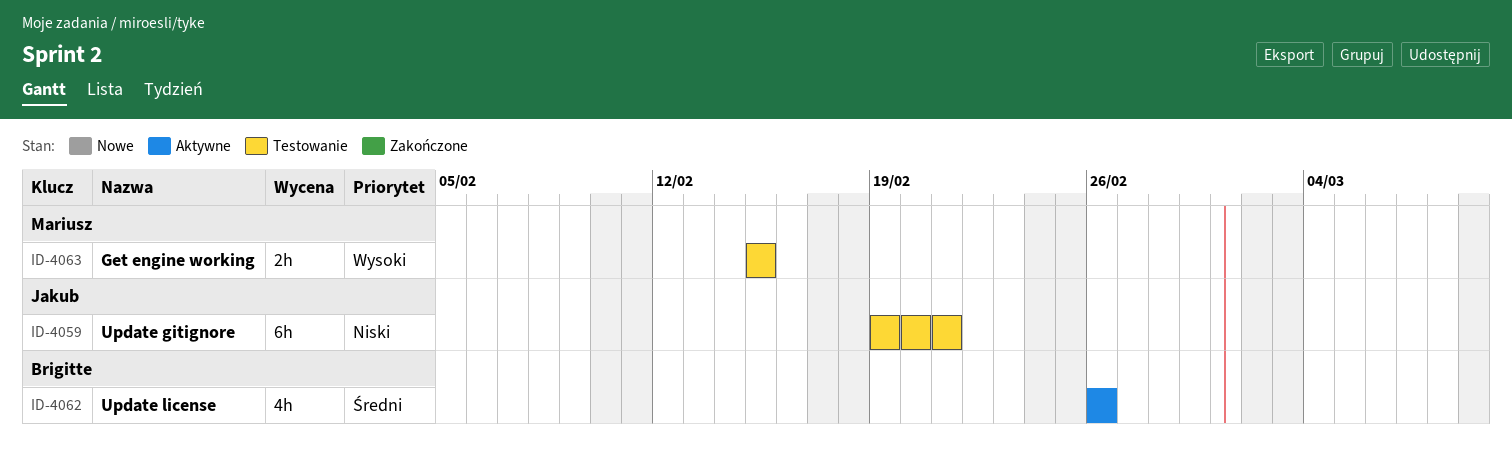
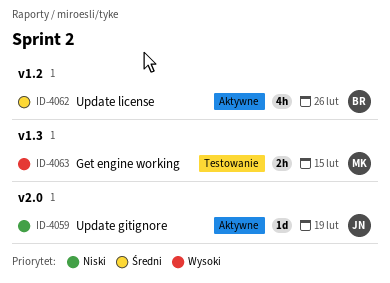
ID-4059, status: Testowanie -> Aktywne
ID-4059, estimate: 6h -> 1d
ID-4059, due: Feb 21 -> Feb 19

